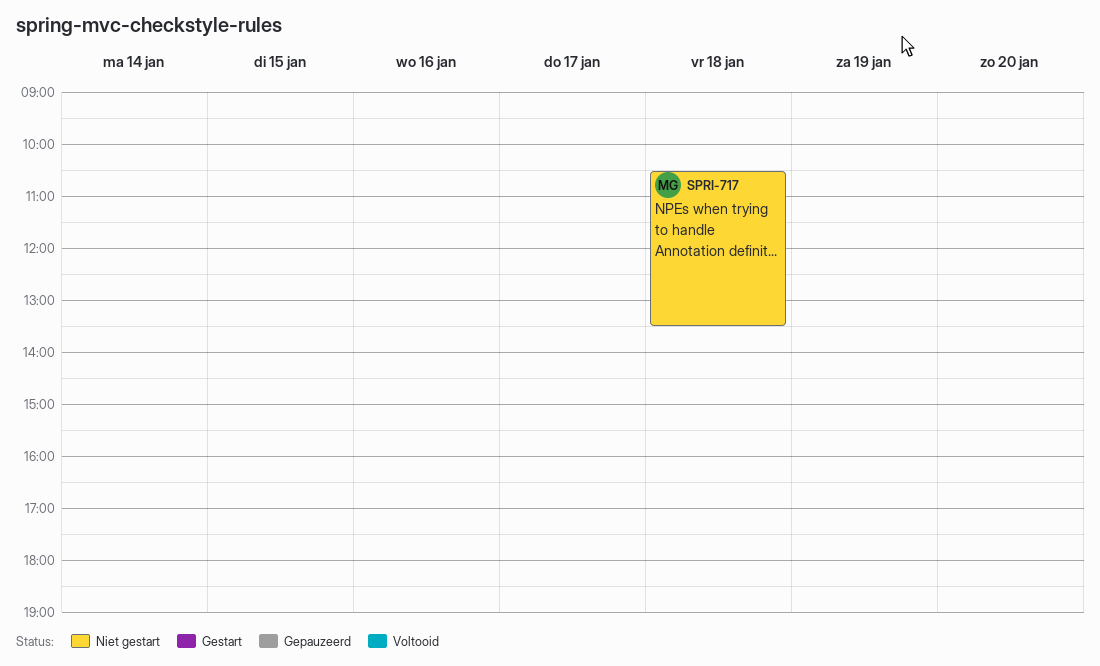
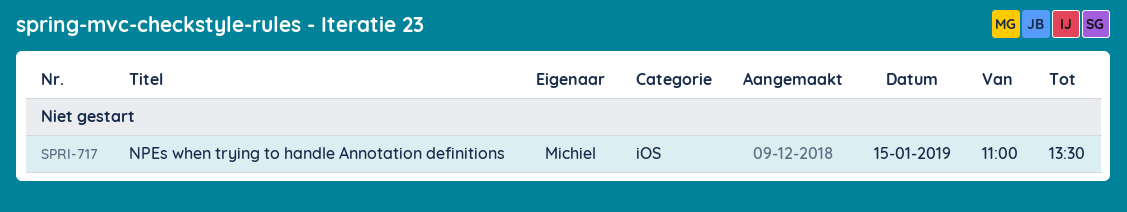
SPRI-717, day: Jan 18 -> Jan 15
SPRI-717, begins: 10:30 -> 11:00

